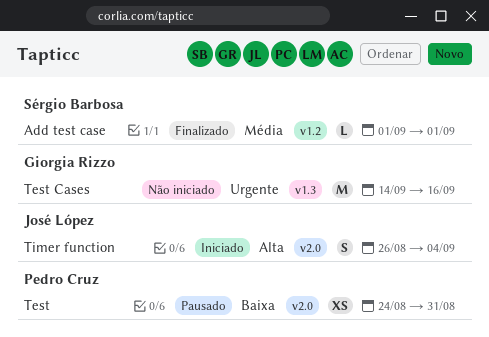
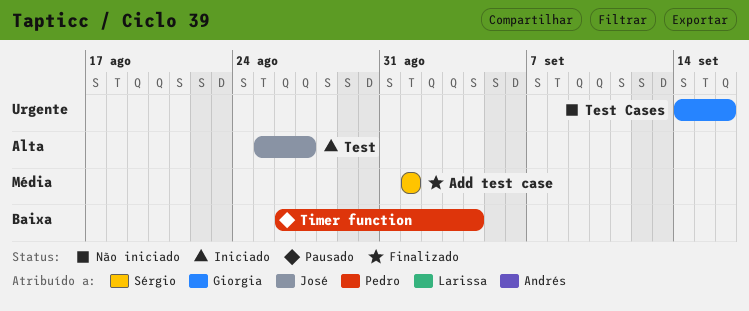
Test, status: Pausado -> Iniciado
Test, owner: Pedro Cruz -> José López
Test, priority: Baixa -> Alta
Test, start: Aug 24 -> Aug 25
Test, due: Aug 31 -> Aug 27
Timer function, status: Iniciado -> Pausado
Timer function, owner: José López -> Pedro Cruz
Timer function, priority: Alta -> Baixa

